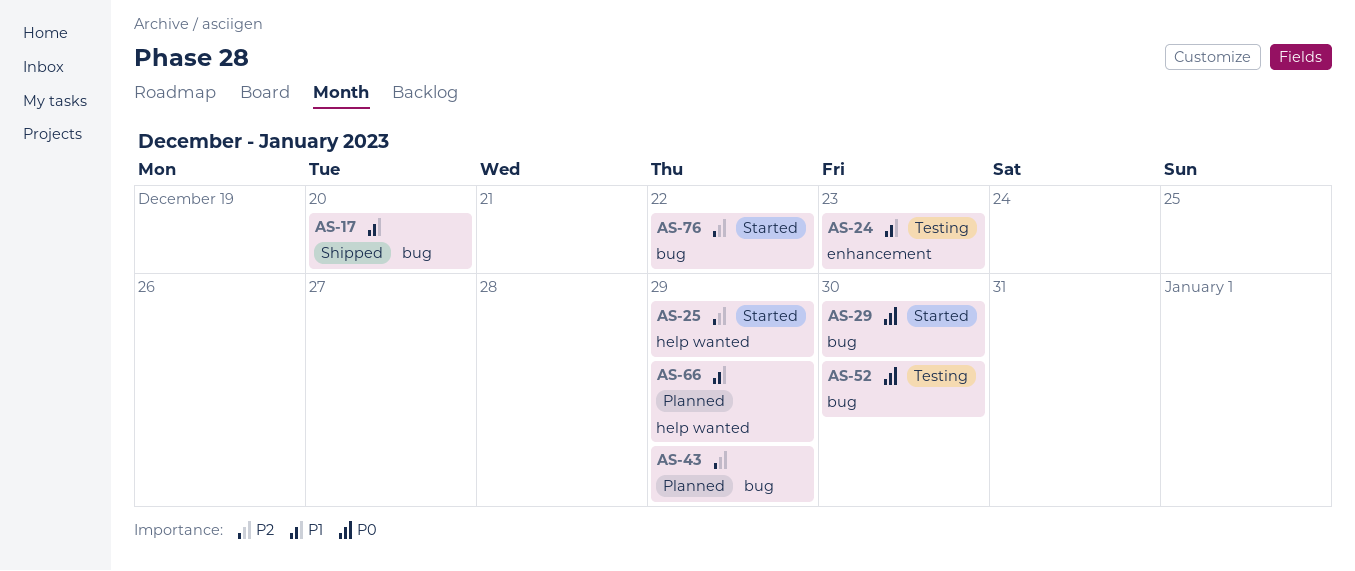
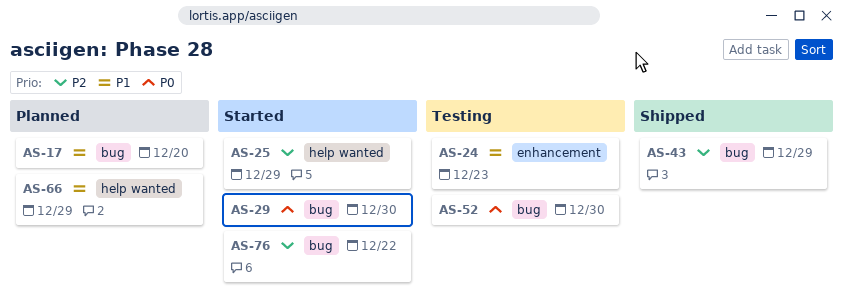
AS-17, status: Shipped -> Planned
AS-43, status: Planned -> Shipped

